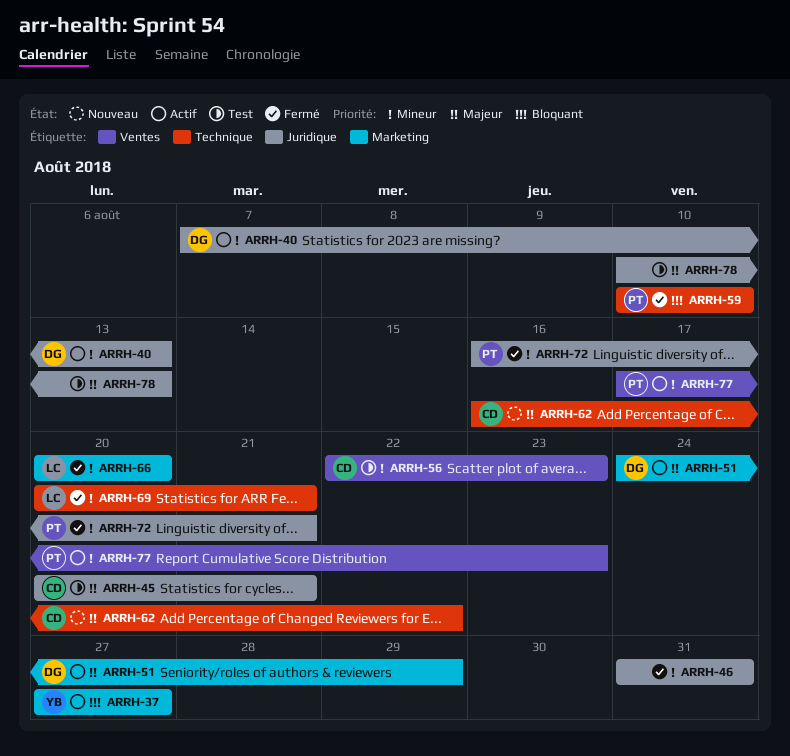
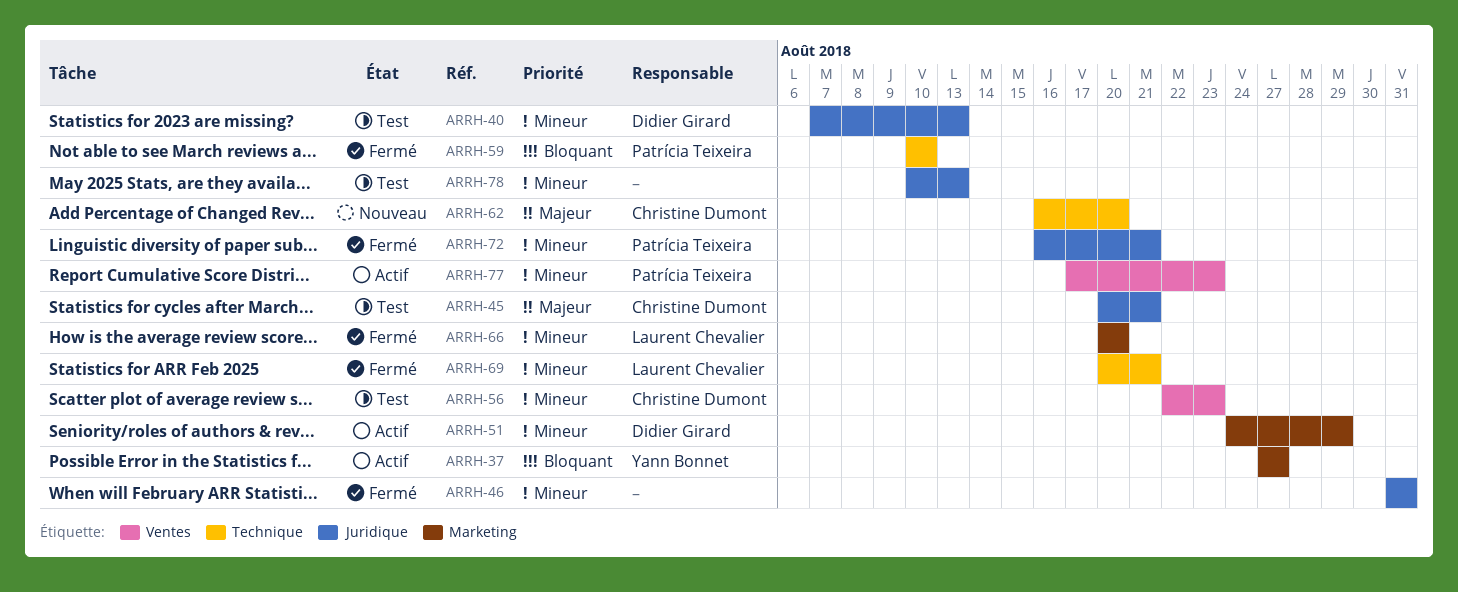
ARRH-40, status: Actif -> Test
ARRH-51, priority: Majeur -> Mineur
ARRH-62, due: Aug 22 -> Aug 20
ARRH-78, priority: Majeur -> Mineur

